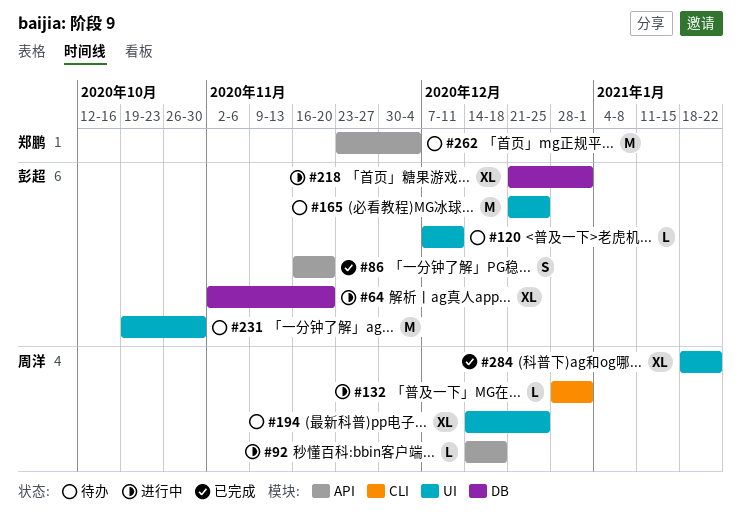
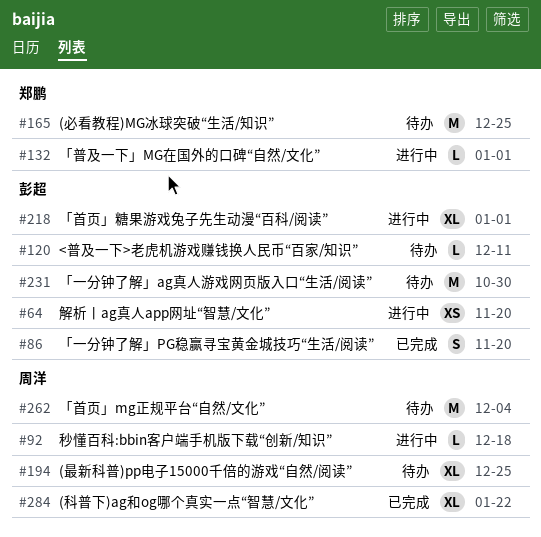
#64, estimate: XL -> XS
#132, owner: 周洋 -> 郑鹏
#165, owner: 彭超 -> 郑鹏
#262, owner: 郑鹏 -> 周洋

